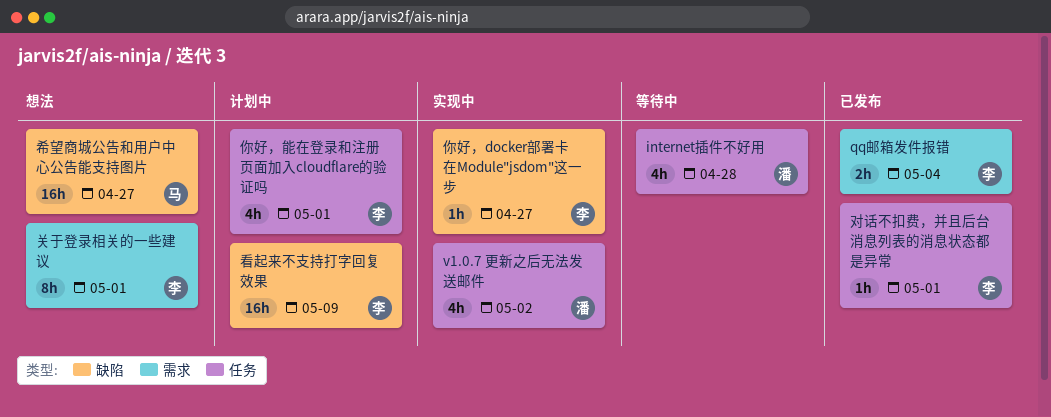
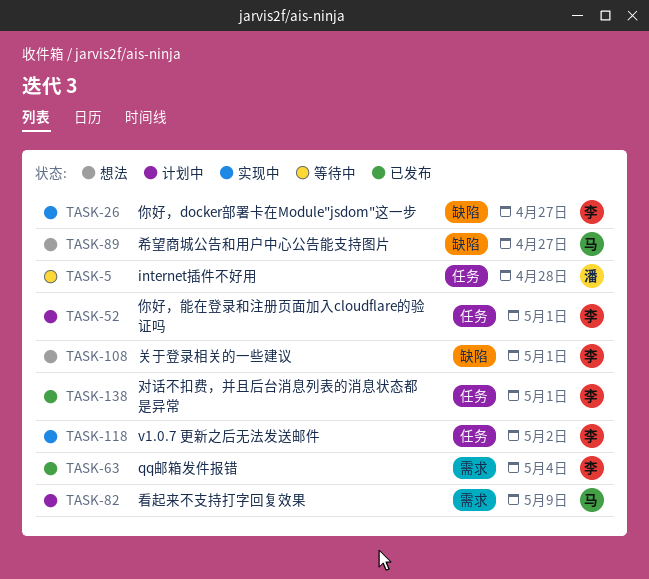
v1.0.7 更新之后无法发送邮件, owner: 潘 -> 李
关于登录相关的一些建议, label: 需求 -> 缺陷
看起来不支持打字回复效果, owner: 李 -> 马
看起来不支持打字回复效果, label: 缺陷 -> 需求

